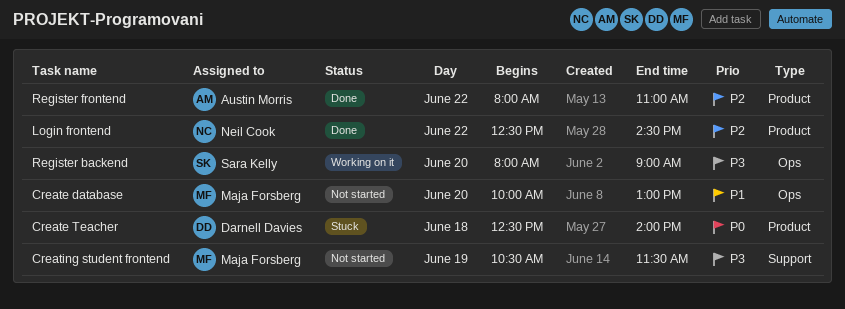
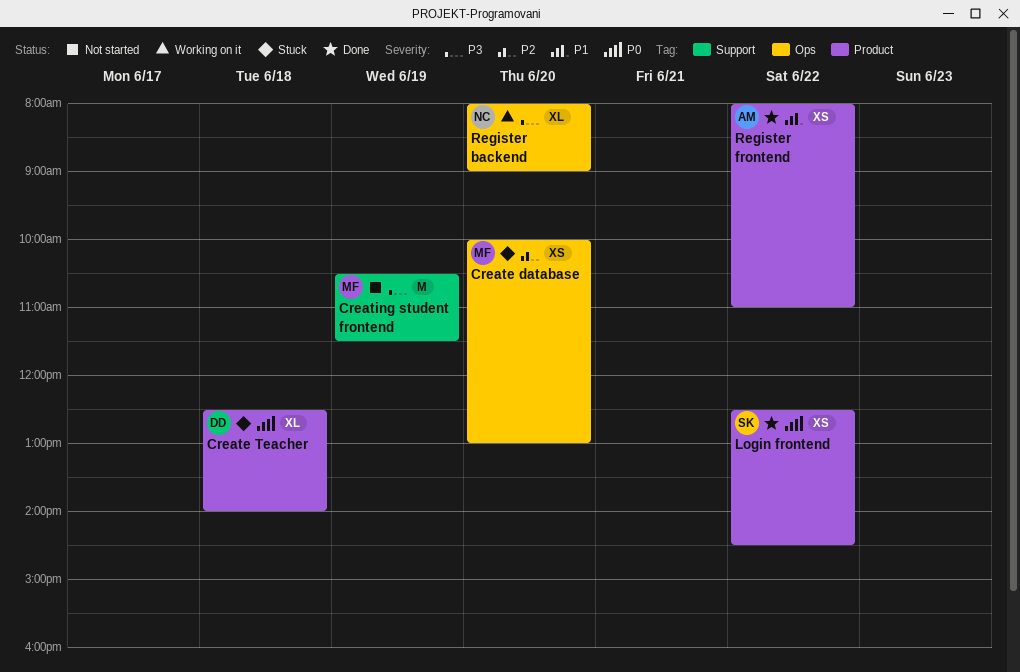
Create database, status: Not started -> Stuck
Create database, priority: P1 -> P2
Login frontend, owner: Neil Cook -> Sara Kelly
Login frontend, priority: P2 -> P0
Register backend, owner: Sara Kelly -> Neil Cook
Register frontend, priority: P2 -> P1

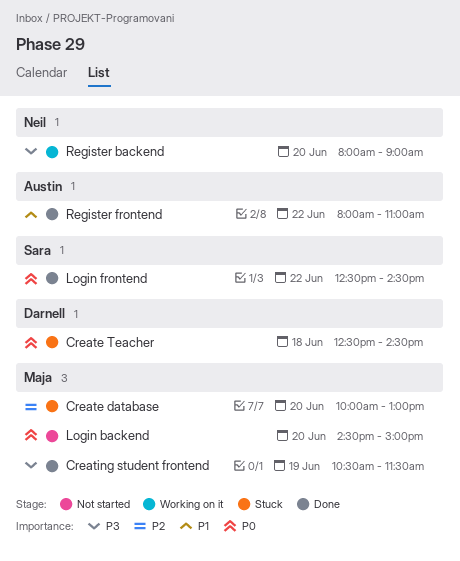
Create Teacher, ends: 14:00 -> 14:30
Creating student frontend, status: Not started -> Done
Login backend: none -> present

